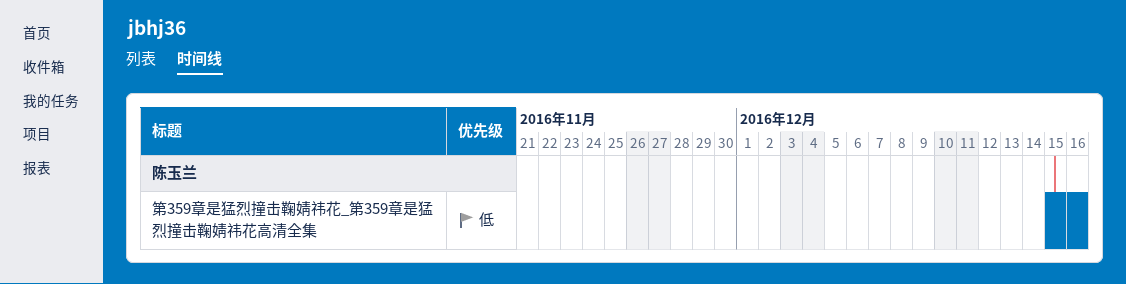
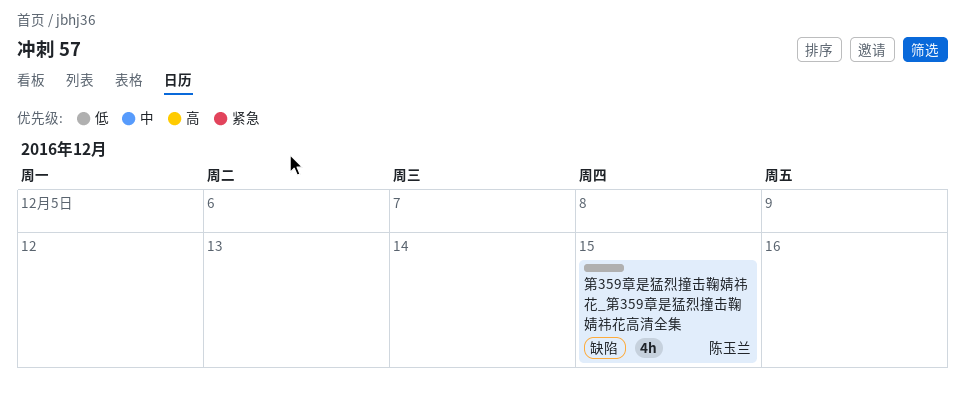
第359章是猛烈撞击鞠婧祎花_第359章是猛烈撞击鞠婧祎花高清全集, due: Dec 16 -> Dec 15

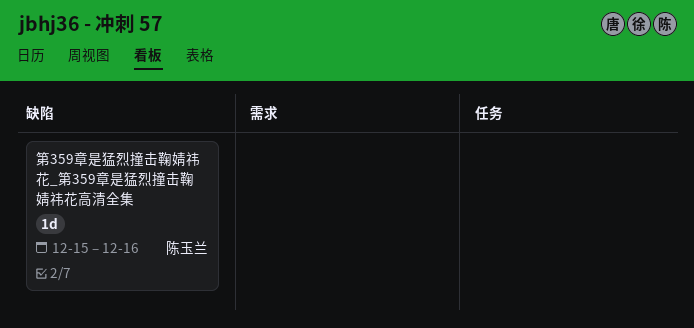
第359章是猛烈撞击鞠婧祎花_第359章是猛烈撞击鞠婧祎花高清全集, estimate: 4h -> 1d
第359章是猛烈撞击鞠婧祎花_第359章是猛烈撞击鞠婧祎花高清全集, due: Dec 15 -> Dec 16

